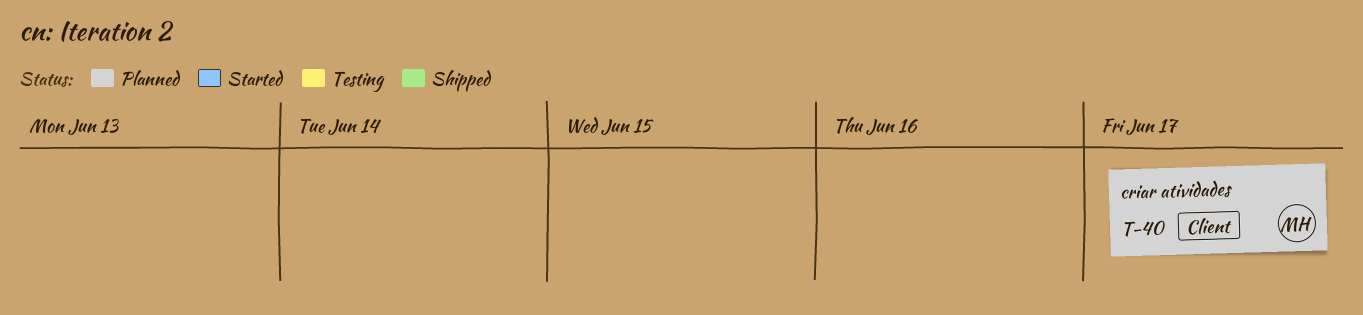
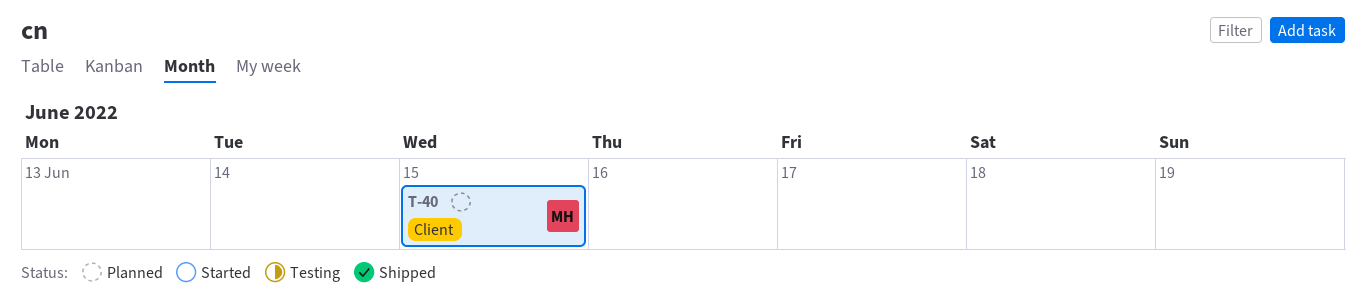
T-40, due: Jun 17 -> Jun 15

